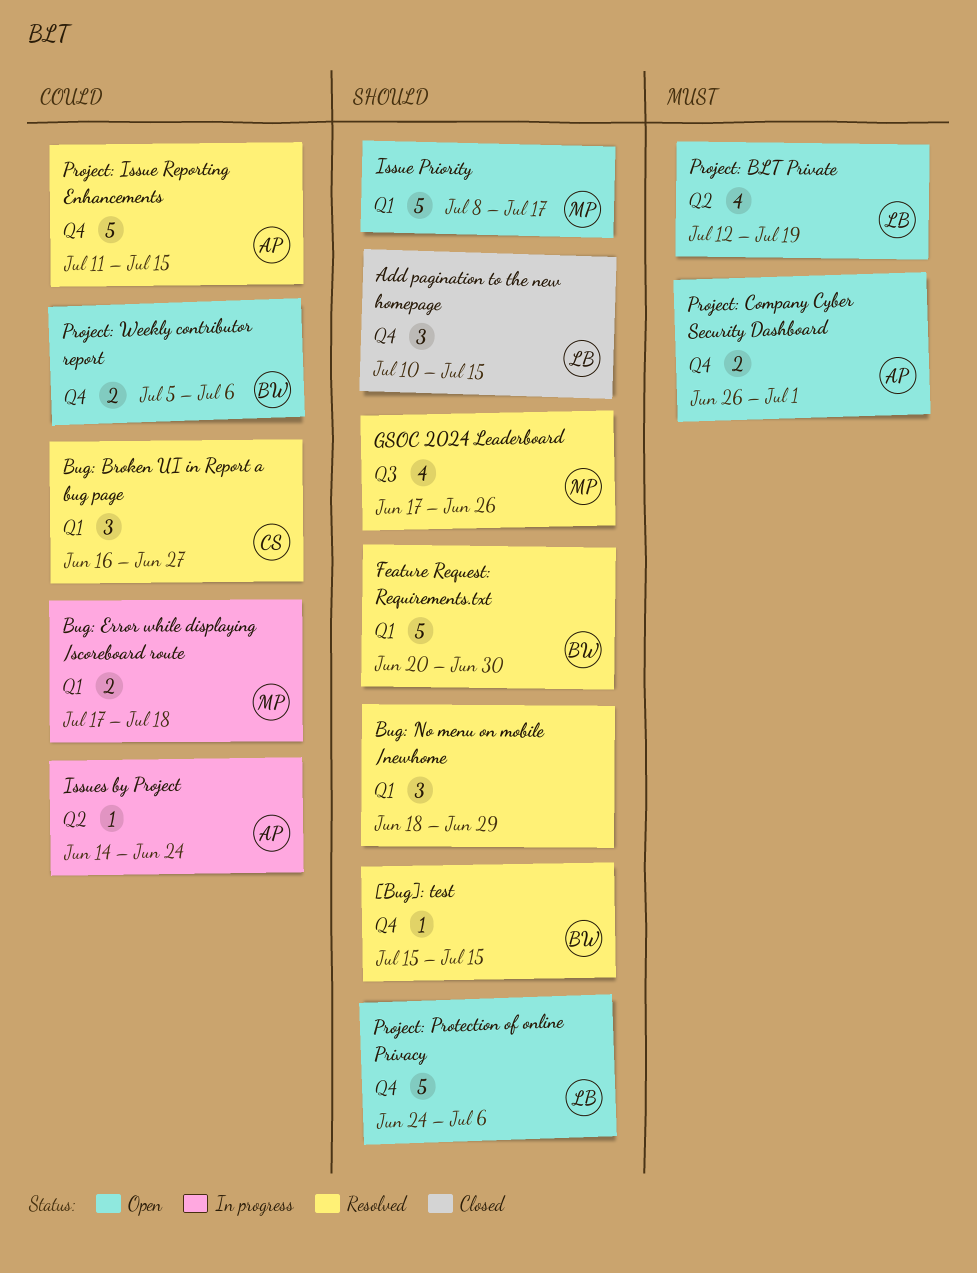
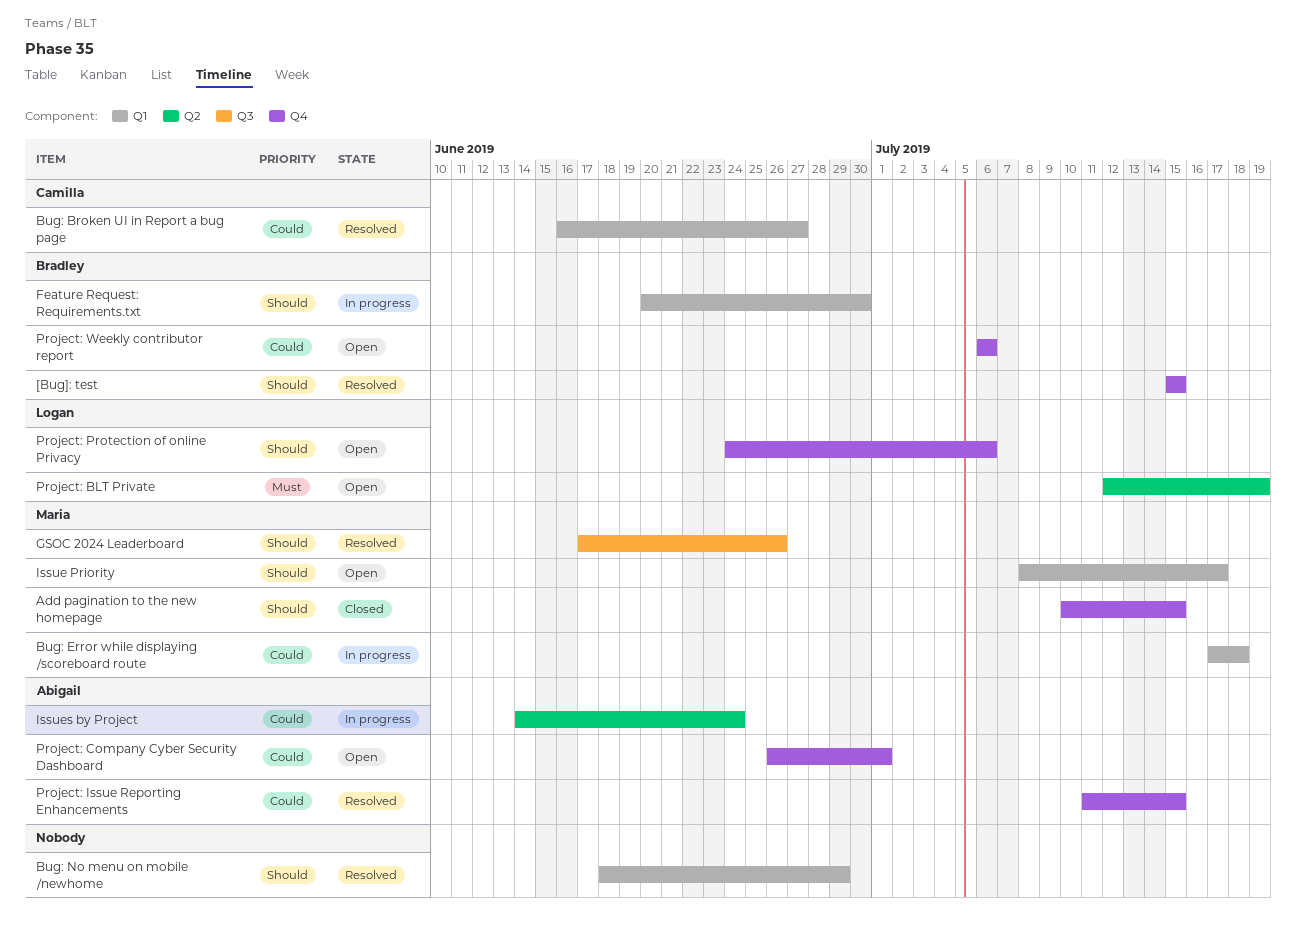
Add pagination to the new homepage, owner: Logan -> Maria
Feature Request: Requirements.txt, status: Resolved -> In progress
Project: Company Cyber Security Dashboard, priority: Must -> Could
Project: Weekly contributor report, start: Jul 5 -> Jul 6

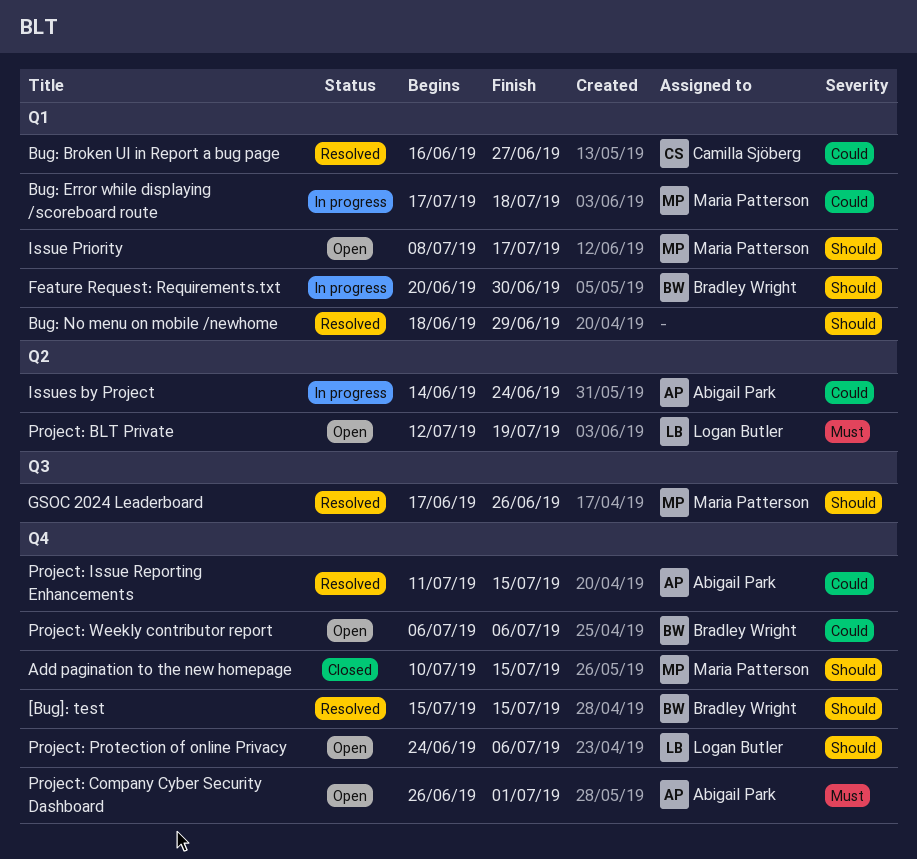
Project: Company Cyber Security Dashboard, priority: Could -> Must

